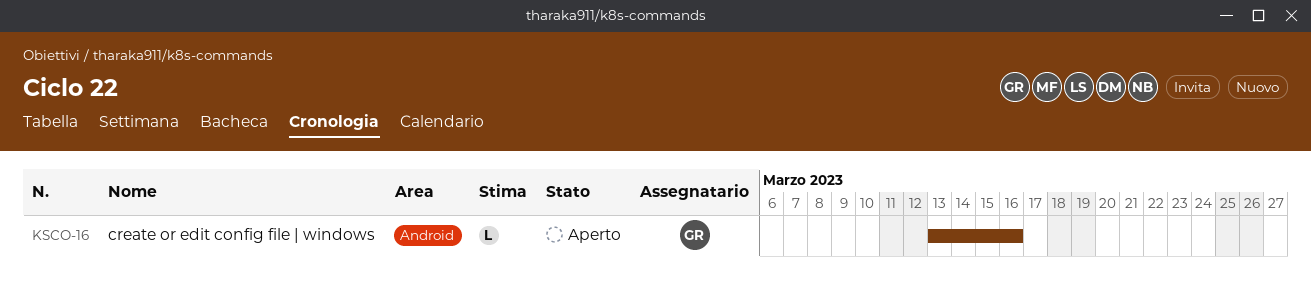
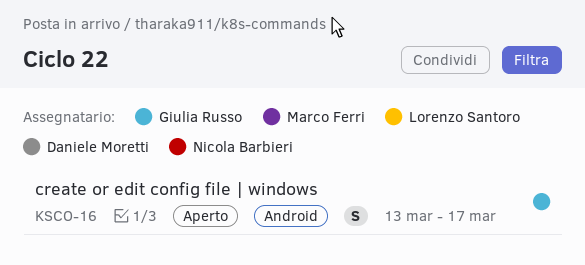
KSCO-16, estimate: L -> S
KSCO-16, due: Mar 16 -> Mar 17

